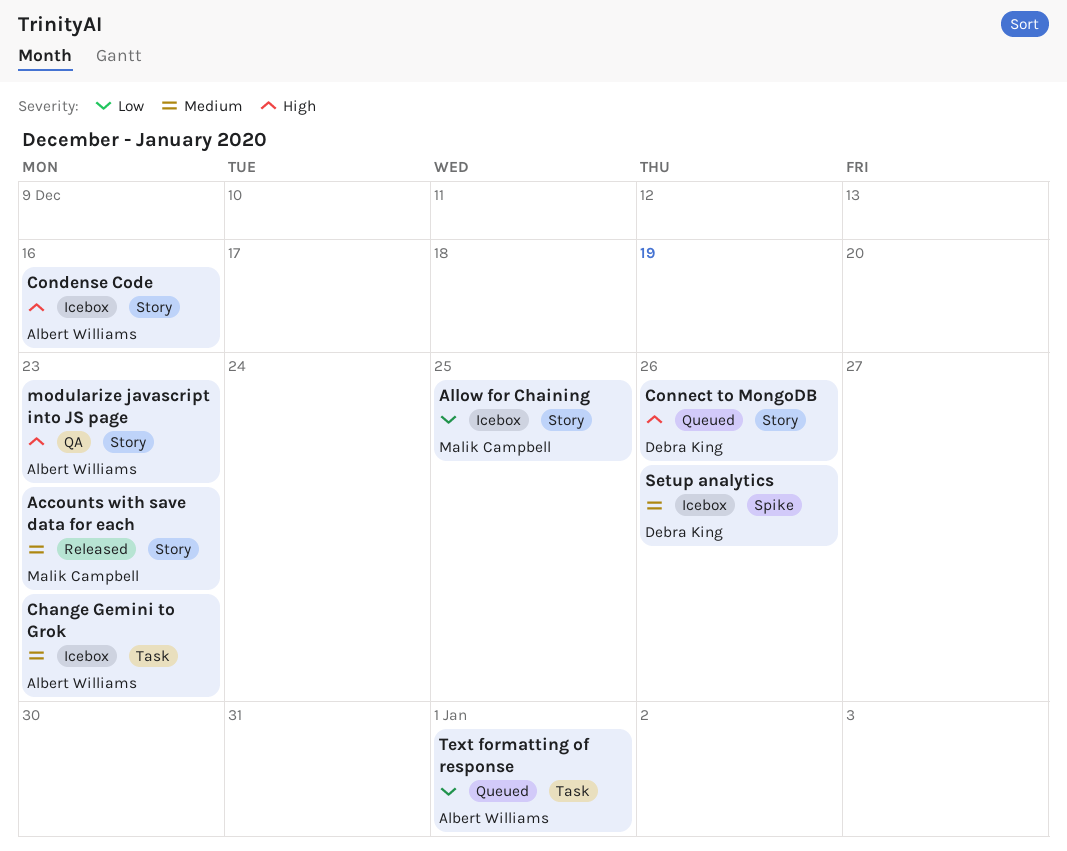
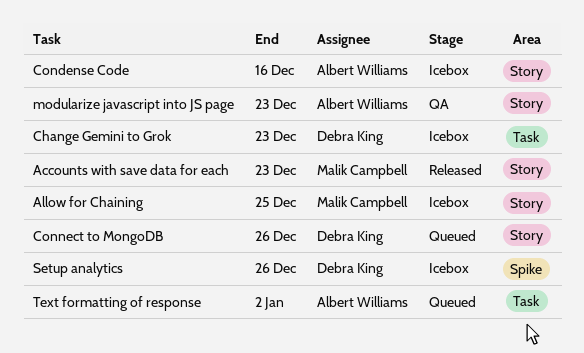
Change Gemini to Grok, owner: Albert Williams -> Debra King
Text formatting of response, due: Jan 1 -> Jan 2

